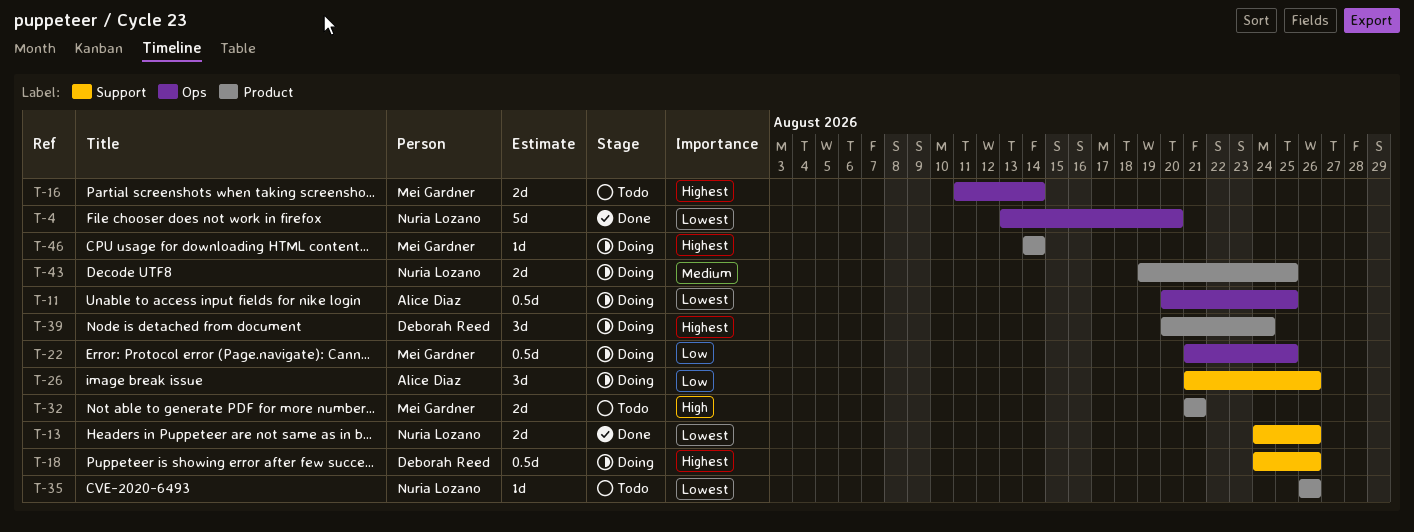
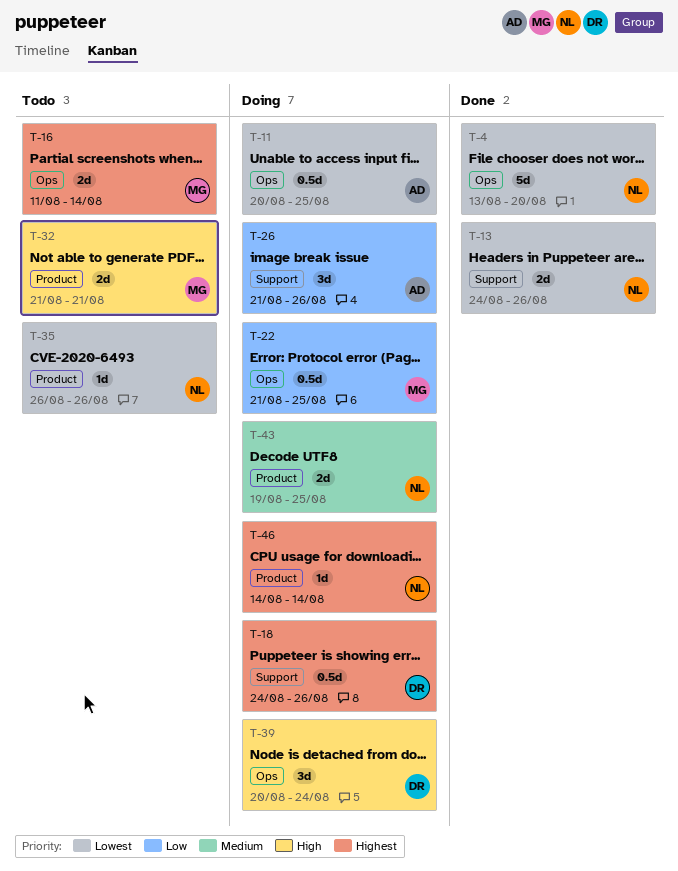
T-39, priority: Highest -> High
T-39, label: Product -> Ops
T-46, owner: Mei Gardner -> Nuria Lozano

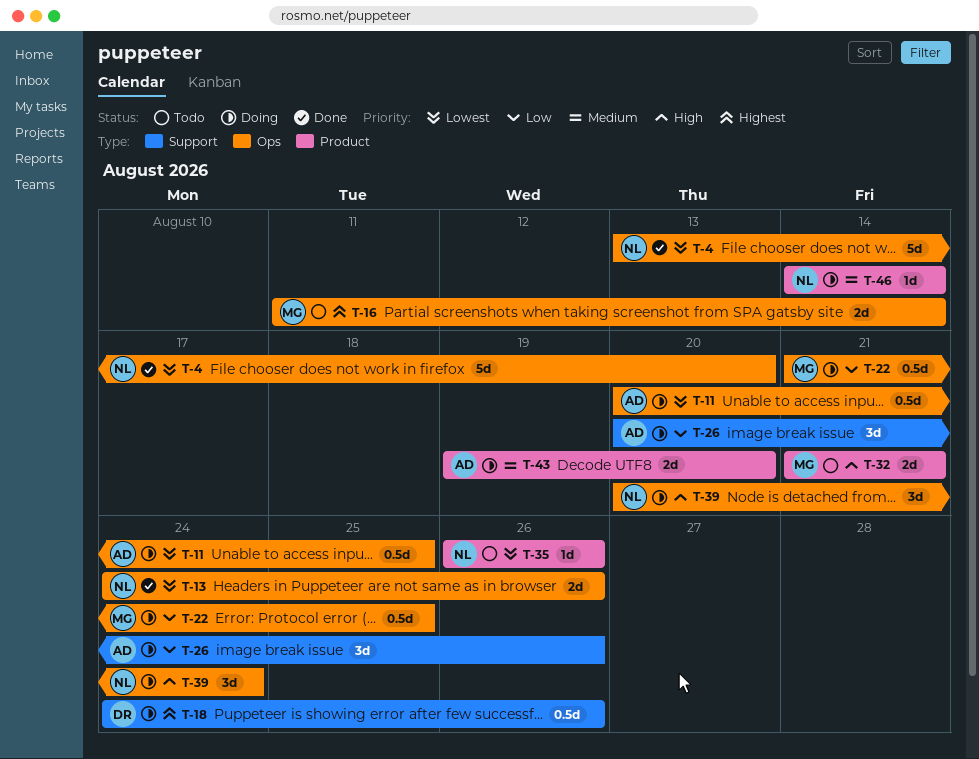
T-13, label: Support -> Ops
T-26, start: Aug 21 -> Aug 20
T-39, owner: DR -> NL
T-43, owner: NL -> AD
T-43, due: Aug 25 -> Aug 20
T-46, priority: Highest -> Medium

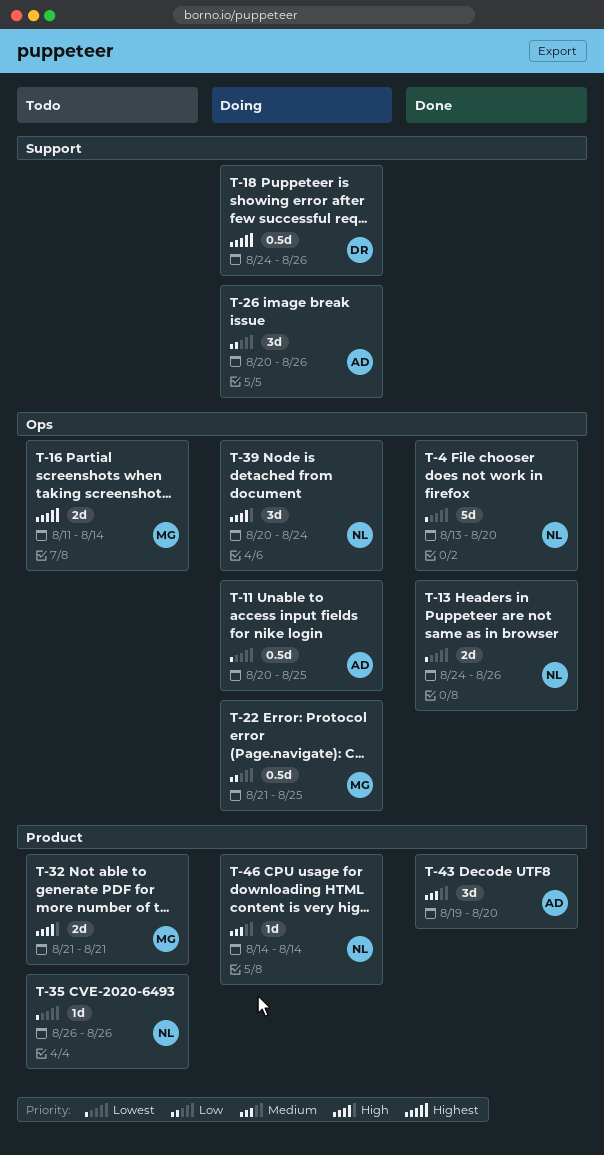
T-43, status: Doing -> Done
T-43, estimate: 2d -> 3d

